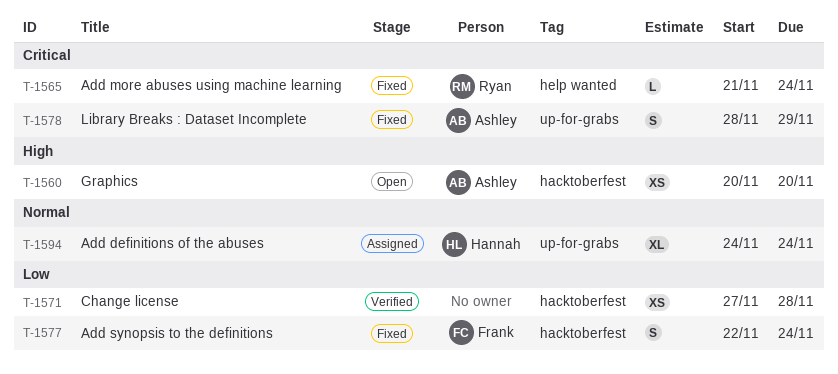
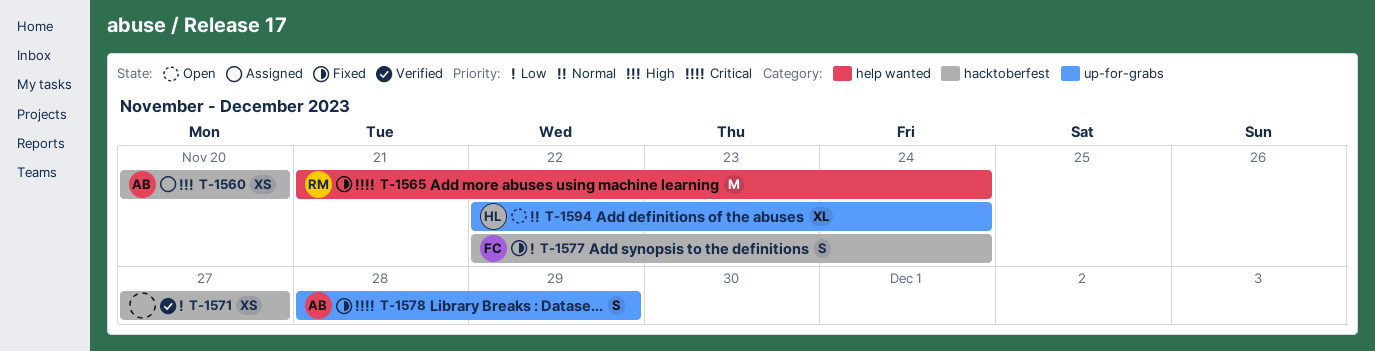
T-1560, status: Open -> Assigned
T-1565, estimate: L -> M
T-1571, due: Nov 28 -> Nov 27
T-1594, status: Assigned -> Open
T-1594, start: Nov 24 -> Nov 22

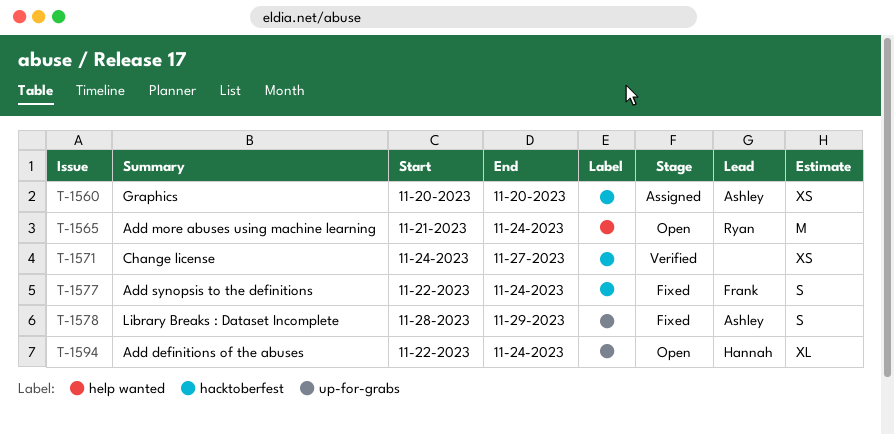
T-1565, status: Fixed -> Open
T-1571, start: Nov 27 -> Nov 24

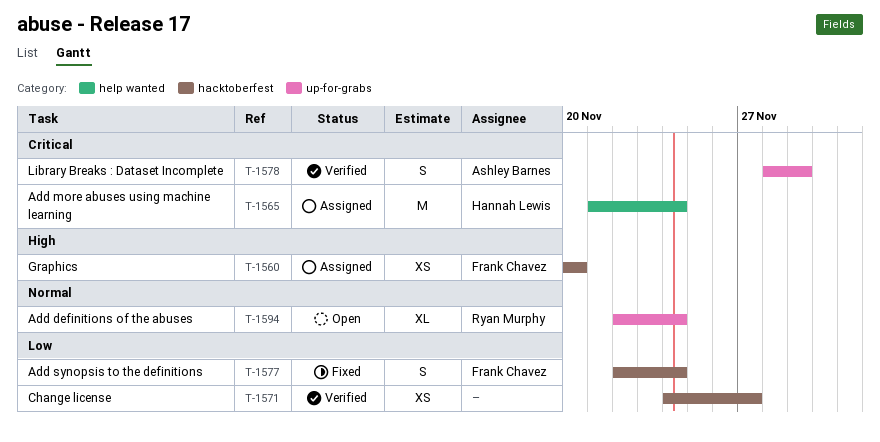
T-1560, owner: Ashley Barnes -> Frank Chavez
T-1565, status: Open -> Assigned
T-1565, owner: Ryan Murphy -> Hannah Lewis
T-1578, status: Fixed -> Verified
T-1594, owner: Hannah Lewis -> Ryan Murphy

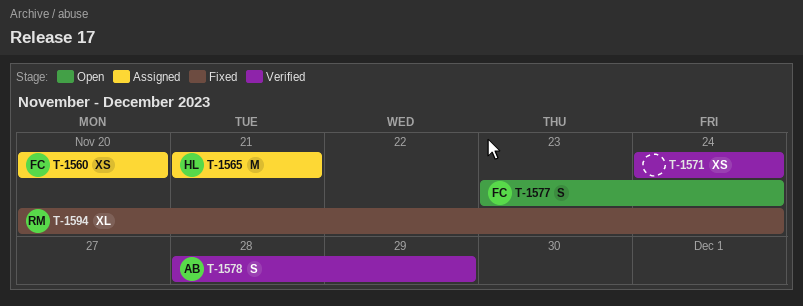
T-1565, due: Nov 24 -> Nov 21
T-1571, due: Nov 27 -> Nov 24
T-1577, status: Fixed -> Open
T-1577, start: Nov 22 -> Nov 23
T-1594, status: Open -> Fixed
T-1594, start: Nov 22 -> Nov 20

